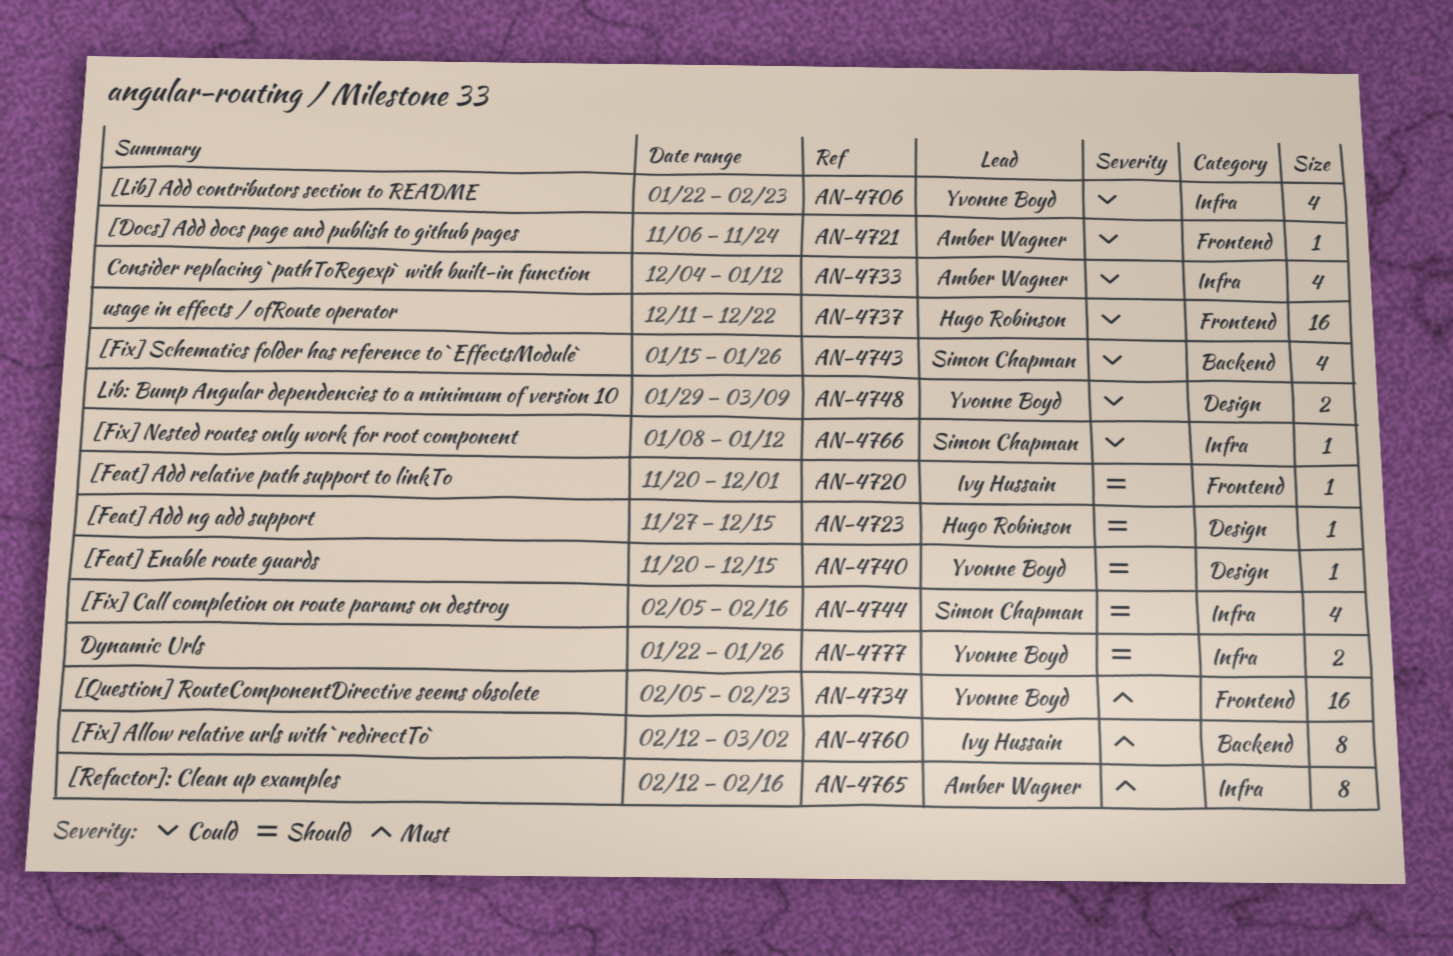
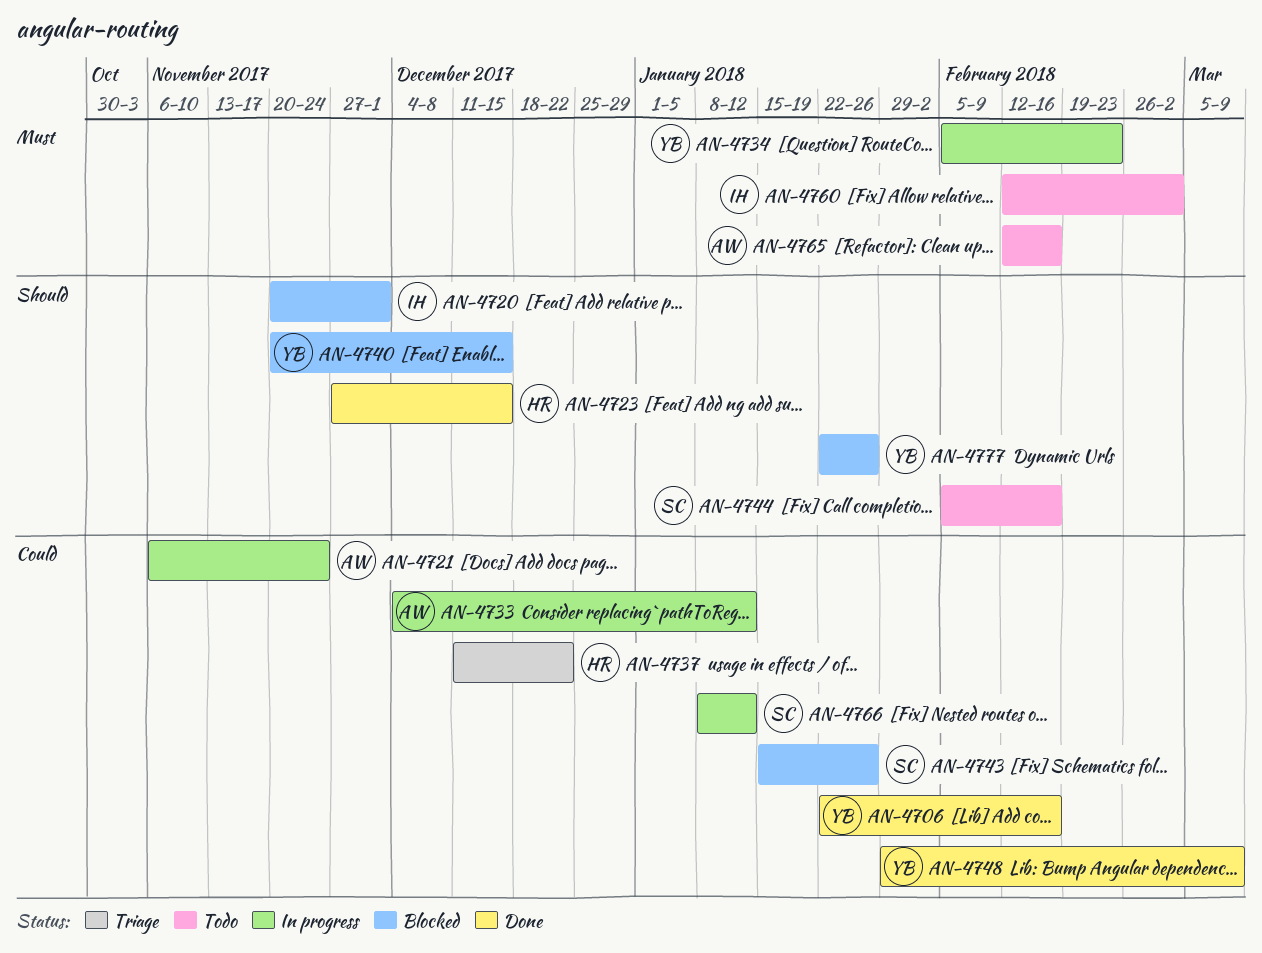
AN-4706, due: Feb 23 -> Feb 16

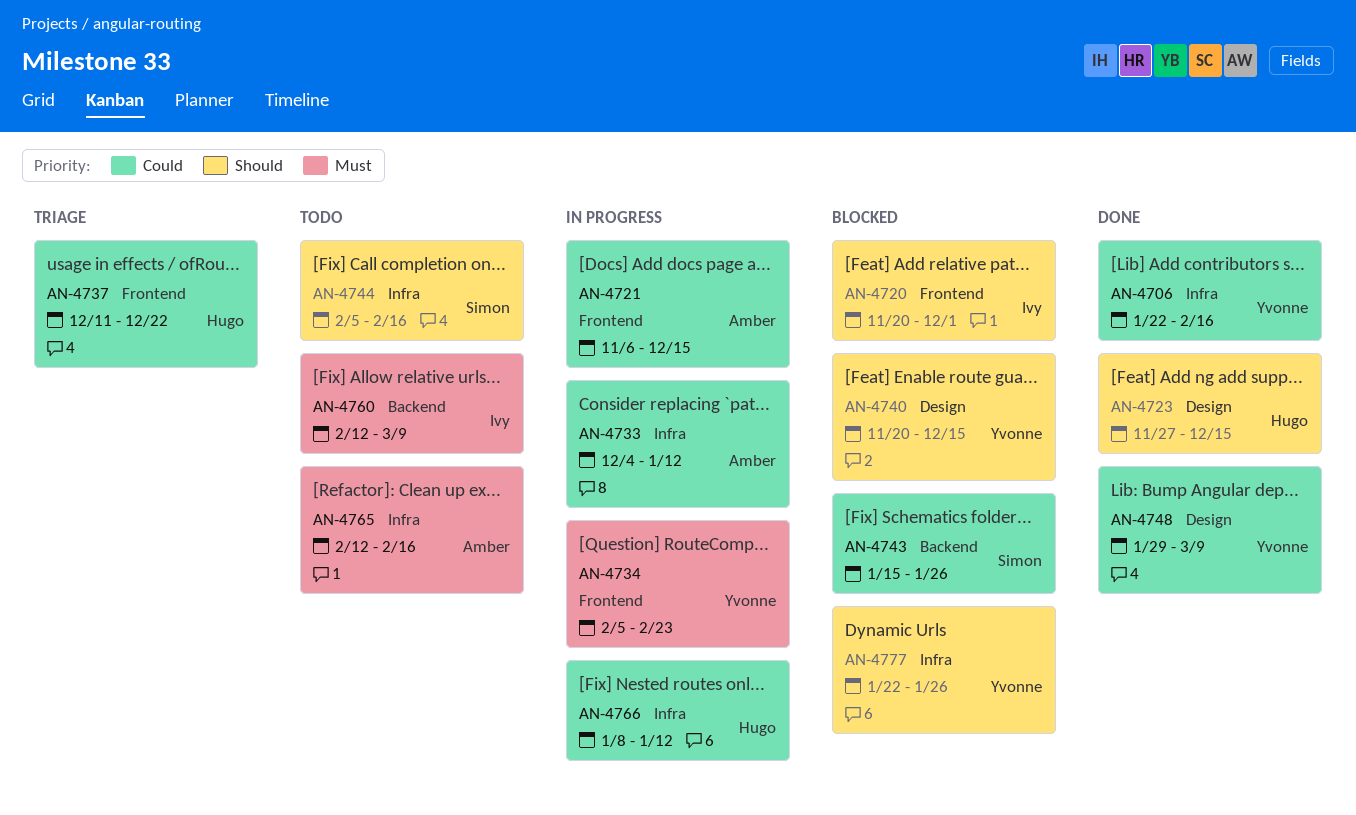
AN-4721, due: Nov 24 -> Dec 15
AN-4760, due: Mar 2 -> Mar 9
AN-4766, owner: Simon -> Hugo

